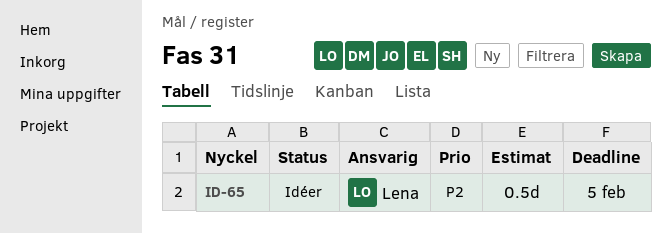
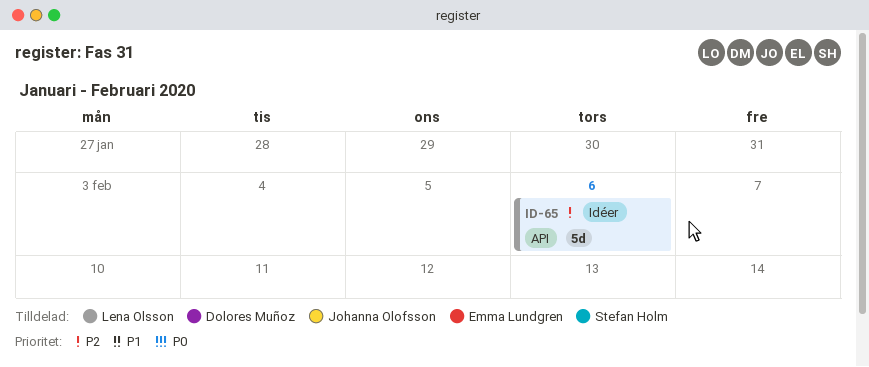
ID-65, estimate: 0.5d -> 5d
ID-65, due: Feb 5 -> Feb 6

